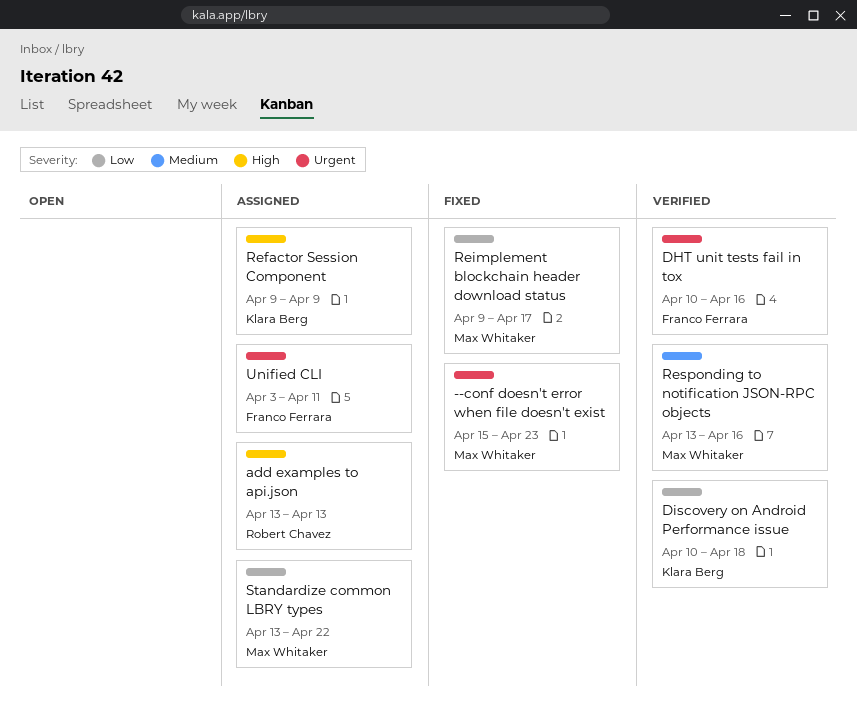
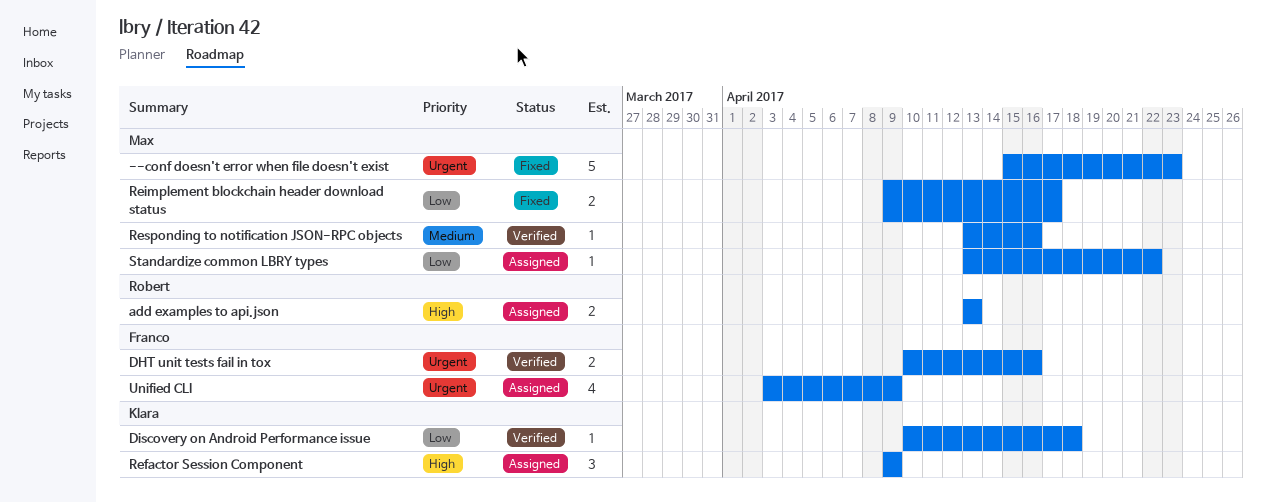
Unified CLI, due: Apr 11 -> Apr 9

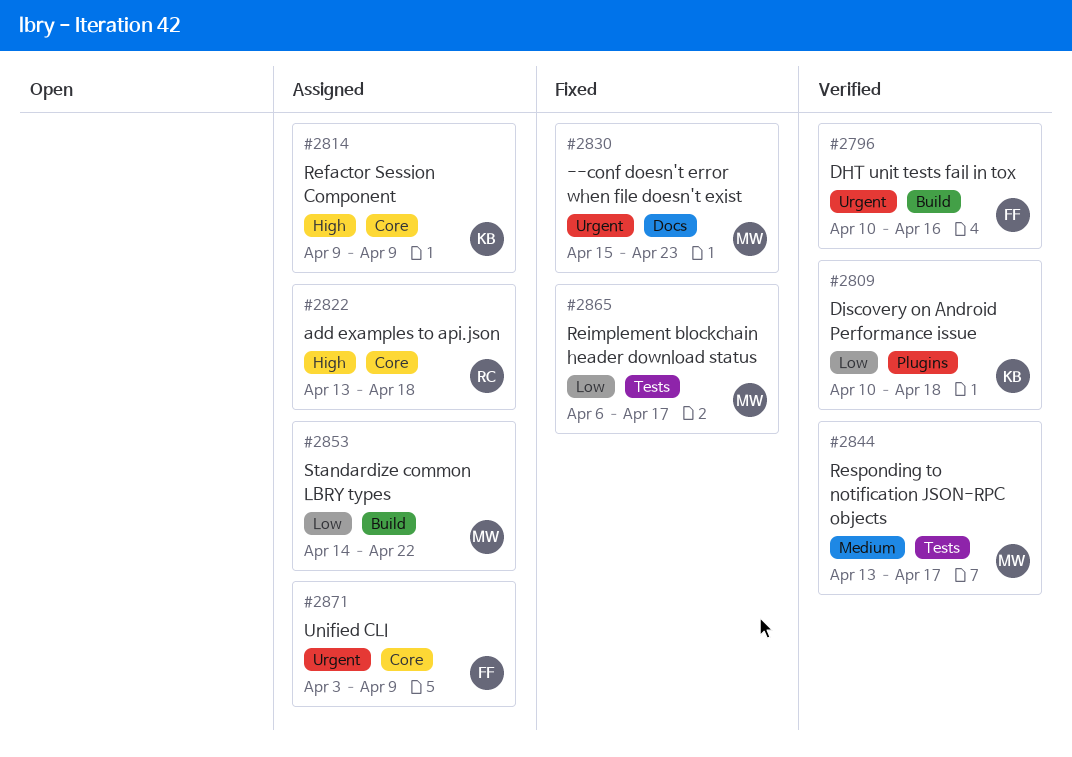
add examples to api.json, due: Apr 13 -> Apr 18
Reimplement blockchain header download status, start: Apr 9 -> Apr 6
Responding to notification JSON-RPC objects, due: Apr 16 -> Apr 17
Standardize common LBRY types, start: Apr 13 -> Apr 14

